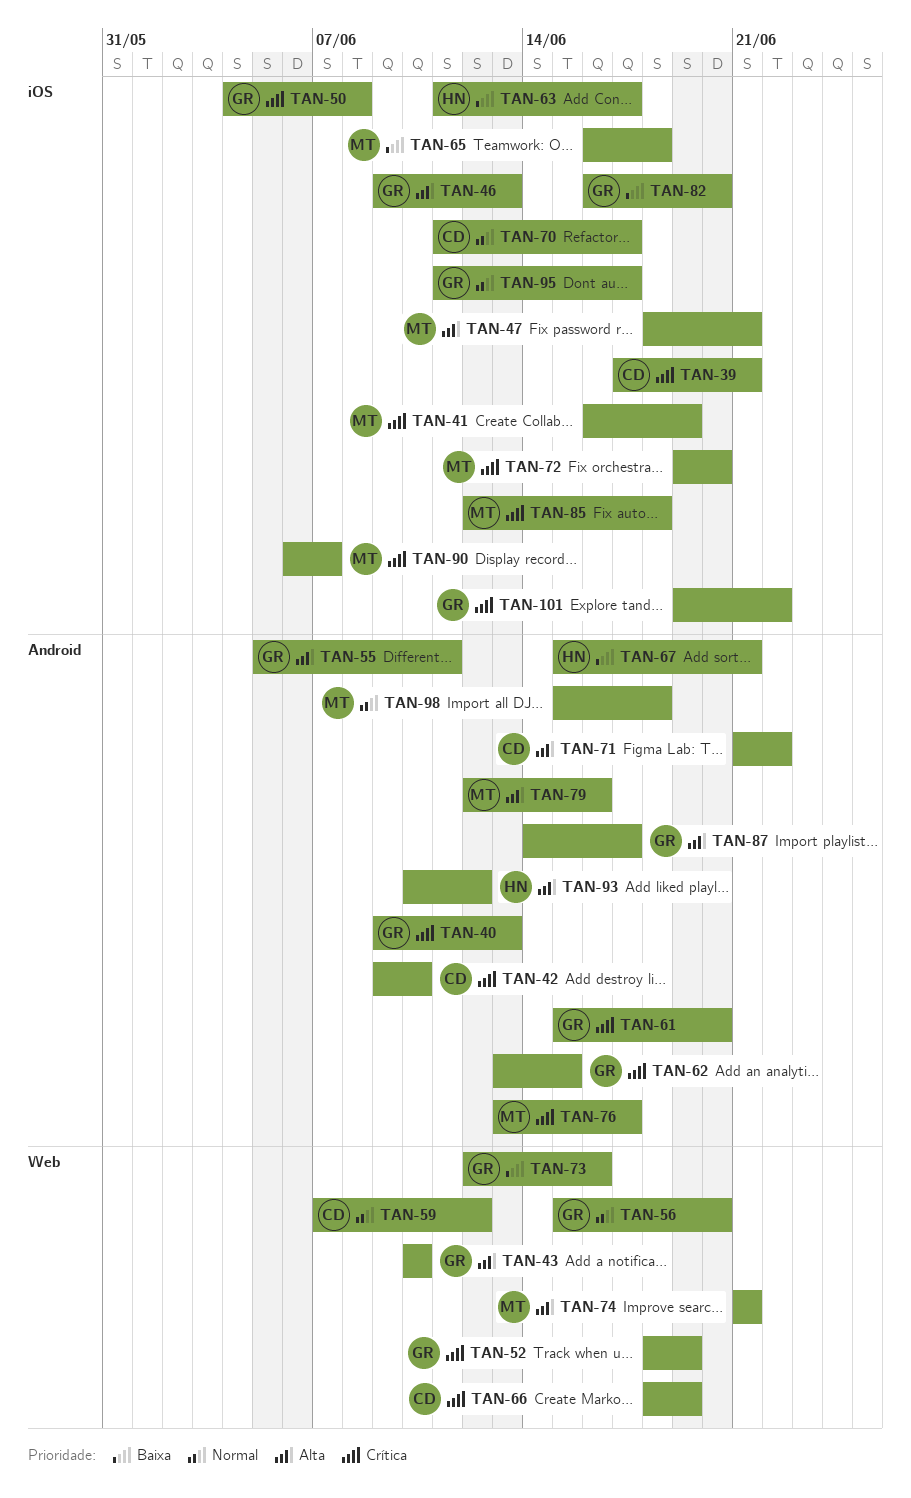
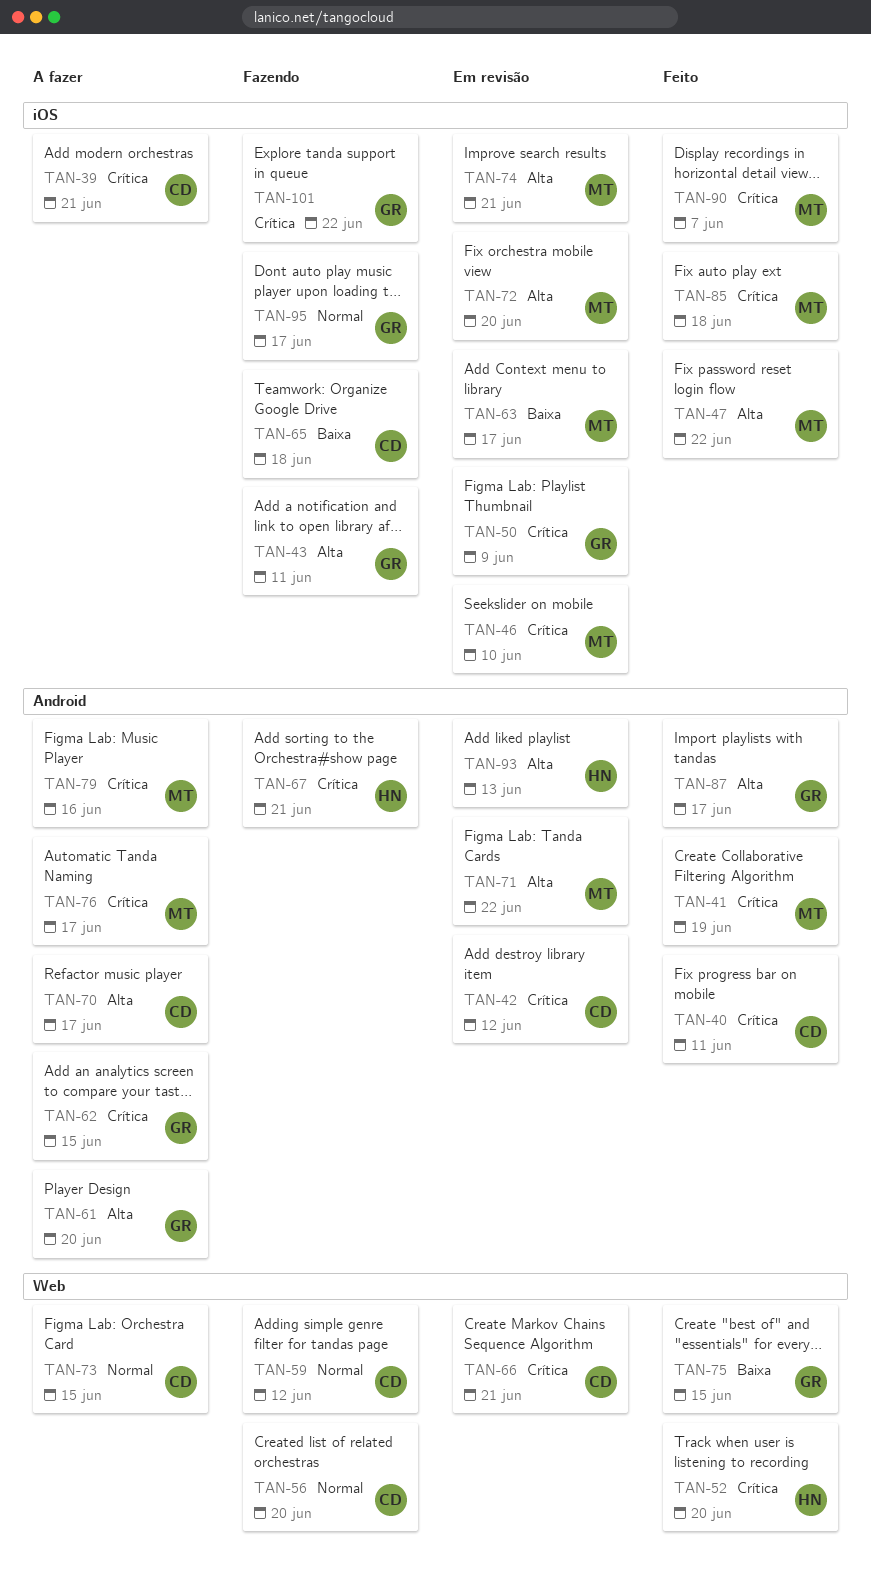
TAN-40, owner: GR -> CD
TAN-40, due: Jun 13 -> Jun 11
TAN-41, label: iOS -> Android
TAN-42, due: Jun 10 -> Jun 12
TAN-43, label: Web -> iOS
TAN-43, due: Jun 10 -> Jun 11
TAN-46, owner: GR -> MT
TAN-46, priority: Alta -> Crítica
TAN-46, due: Jun 13 -> Jun 10
TAN-47, due: Jun 21 -> Jun 22
TAN-50, due: Jun 8 -> Jun 9
TAN-52, owner: GR -> HN
TAN-52, due: Jun 19 -> Jun 20
TAN-55: present -> none
TAN-56, owner: GR -> CD
TAN-61, priority: Crítica -> Alta
TAN-63, owner: HN -> MT
TAN-65, owner: MT -> CD
TAN-66, due: Jun 19 -> Jun 21
TAN-67, priority: Baixa -> Crítica
TAN-70, priority: Normal -> Alta
TAN-70, label: iOS -> Android
TAN-71, owner: CD -> MT
TAN-72, priority: Crítica -> Alta
TAN-73, owner: GR -> CD
TAN-73, priority: Baixa -> Normal
TAN-73, due: Jun 16 -> Jun 15
TAN-74, label: Web -> iOS
TAN-75: none -> present
TAN-79, priority: Alta -> Crítica
TAN-82: present -> none
TAN-93, due: Jun 12 -> Jun 13
TAN-98: present -> none

